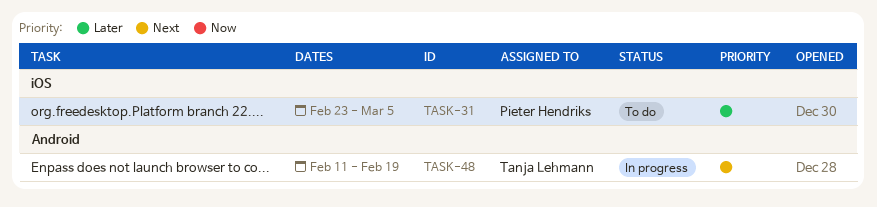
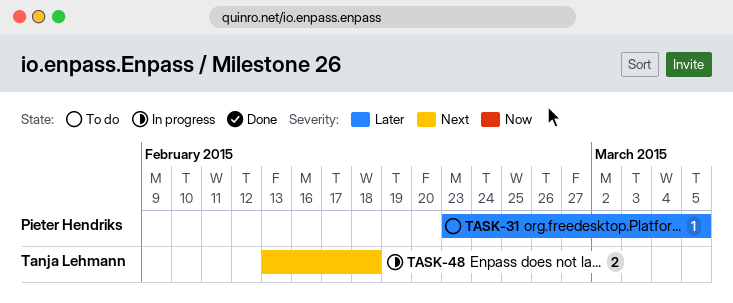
TASK-48, start: Feb 11 -> Feb 13
TASK-48, due: Feb 19 -> Feb 18

